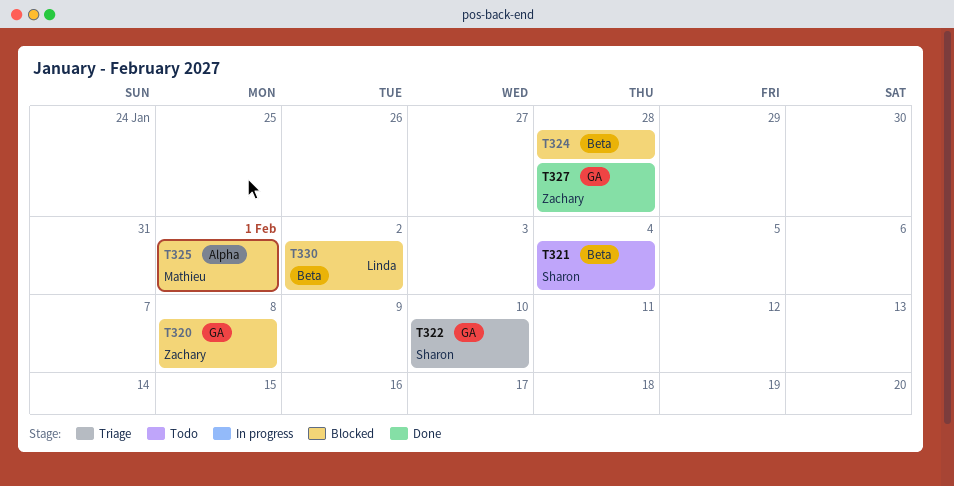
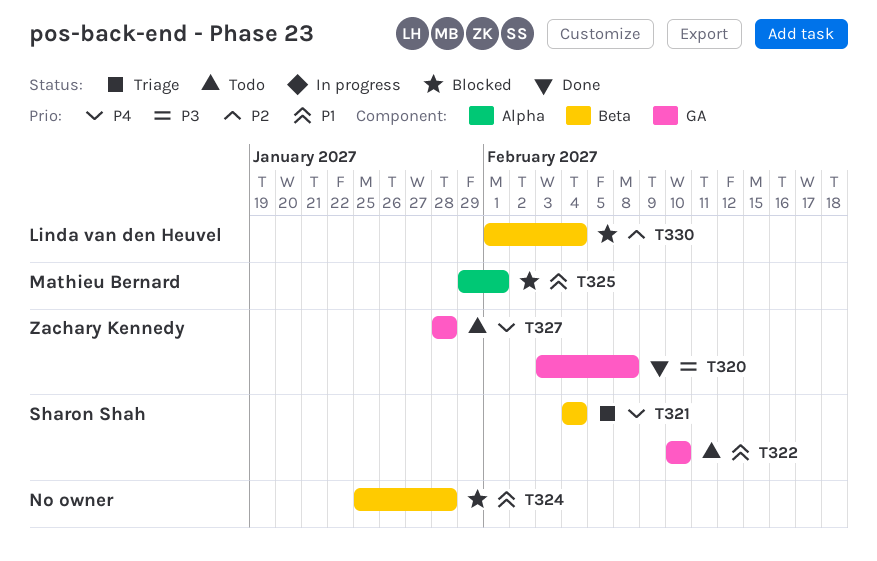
T320, status: Blocked -> Done
T321, status: Todo -> Triage
T322, status: Triage -> Todo
T327, status: Done -> Todo
T330, due: Feb 2 -> Feb 4

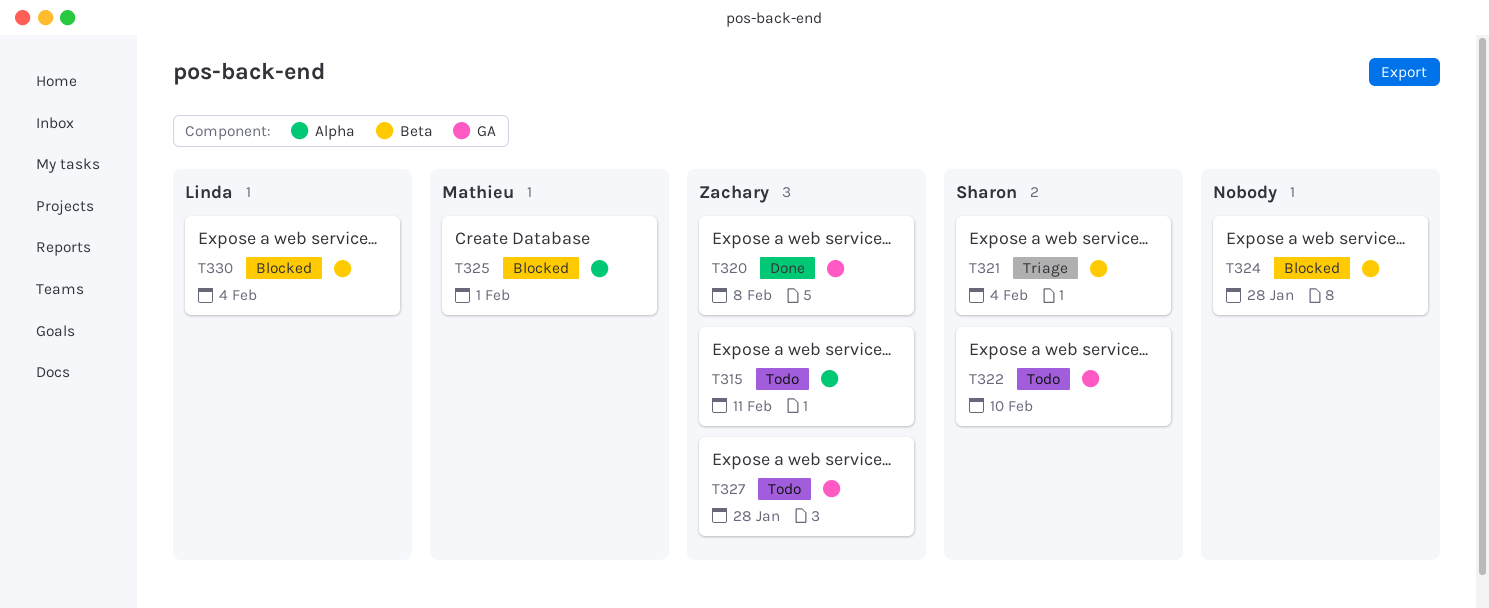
T315: none -> present

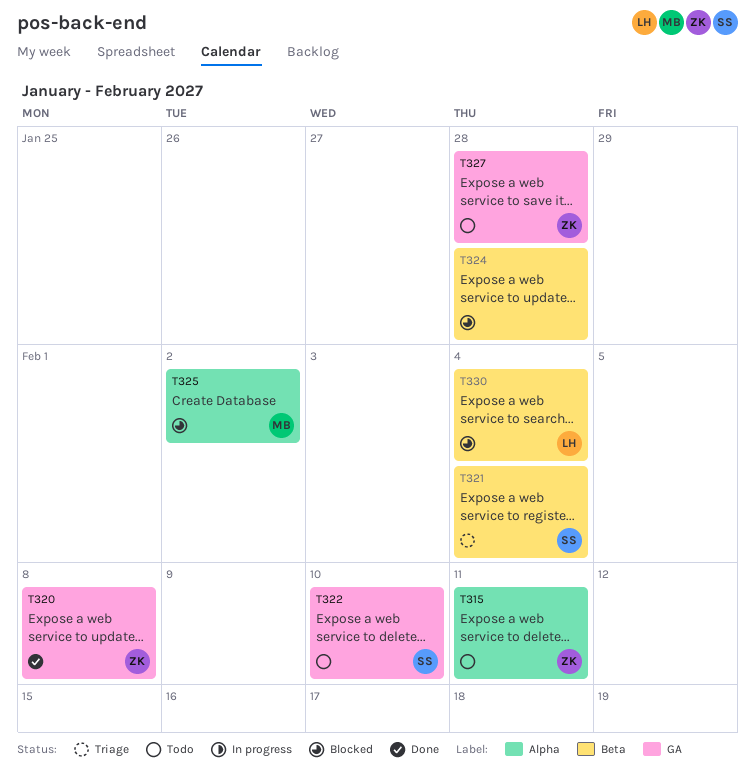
T325, due: Feb 1 -> Feb 2

